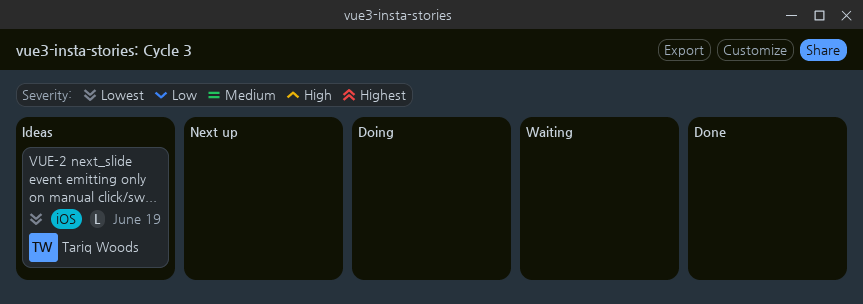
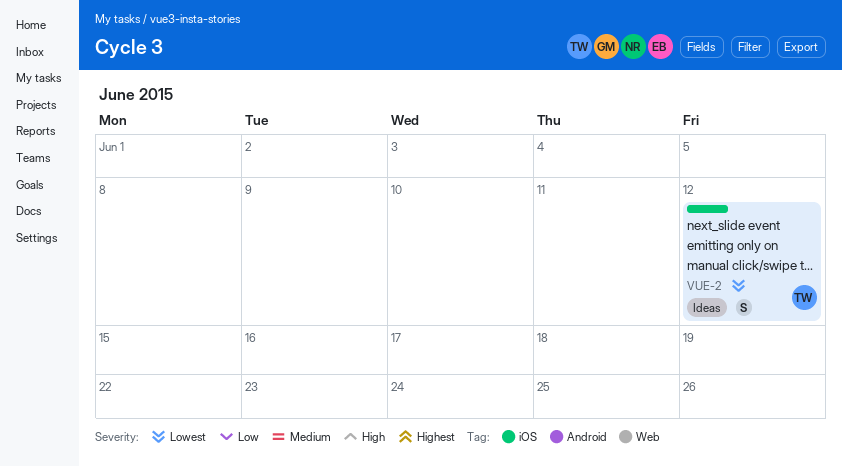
VUE-2, estimate: L -> S
VUE-2, due: Jun 19 -> Jun 12

